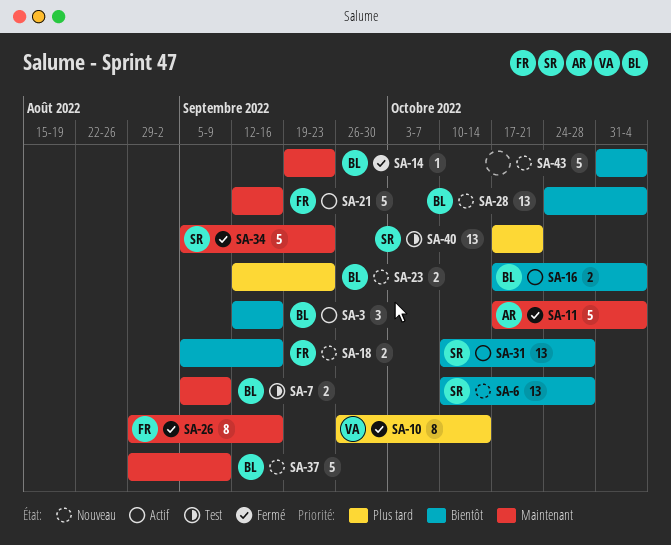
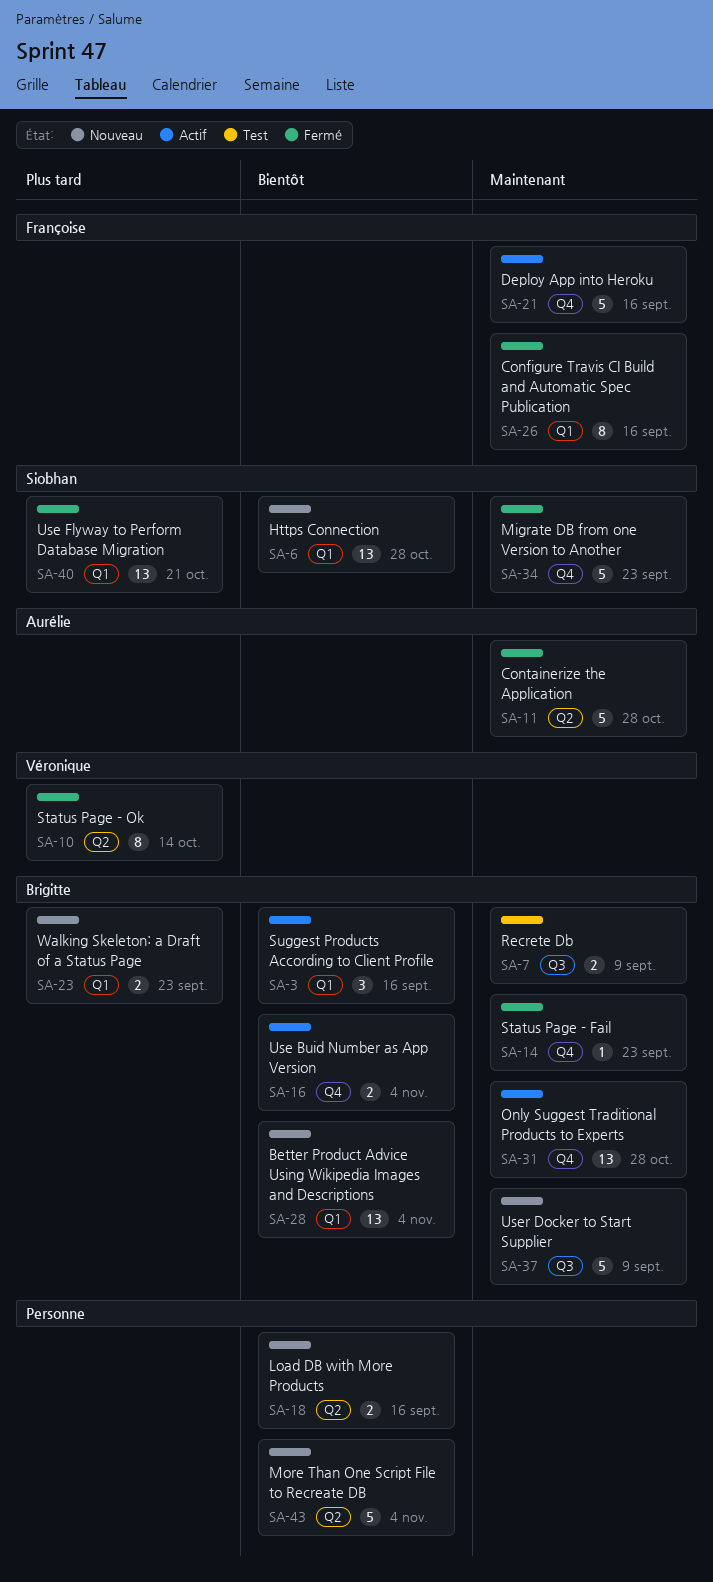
SA-11, due: Nov 4 -> Oct 28
SA-18, owner: Françoise -> none
SA-31, owner: Siobhan -> Brigitte
SA-31, priority: Bientôt -> Maintenant
SA-40, status: Test -> Fermé

